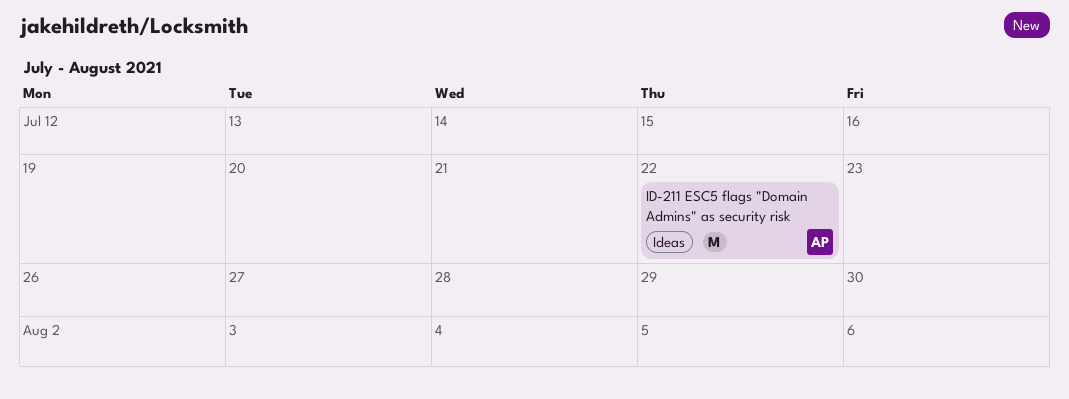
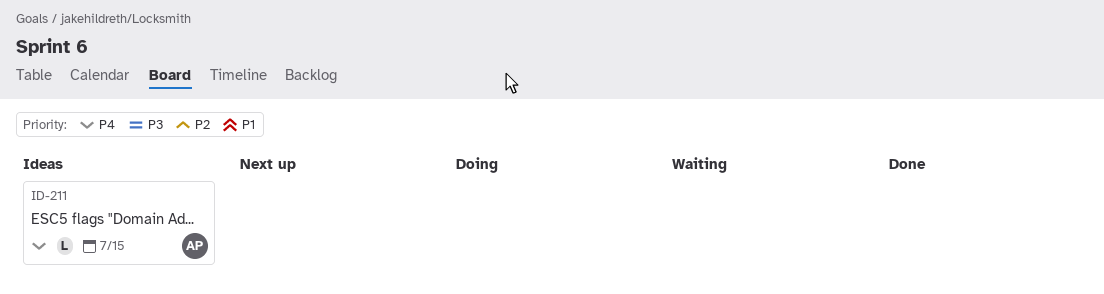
ID-211, estimate: M -> L
ID-211, due: Jul 22 -> Jul 15

